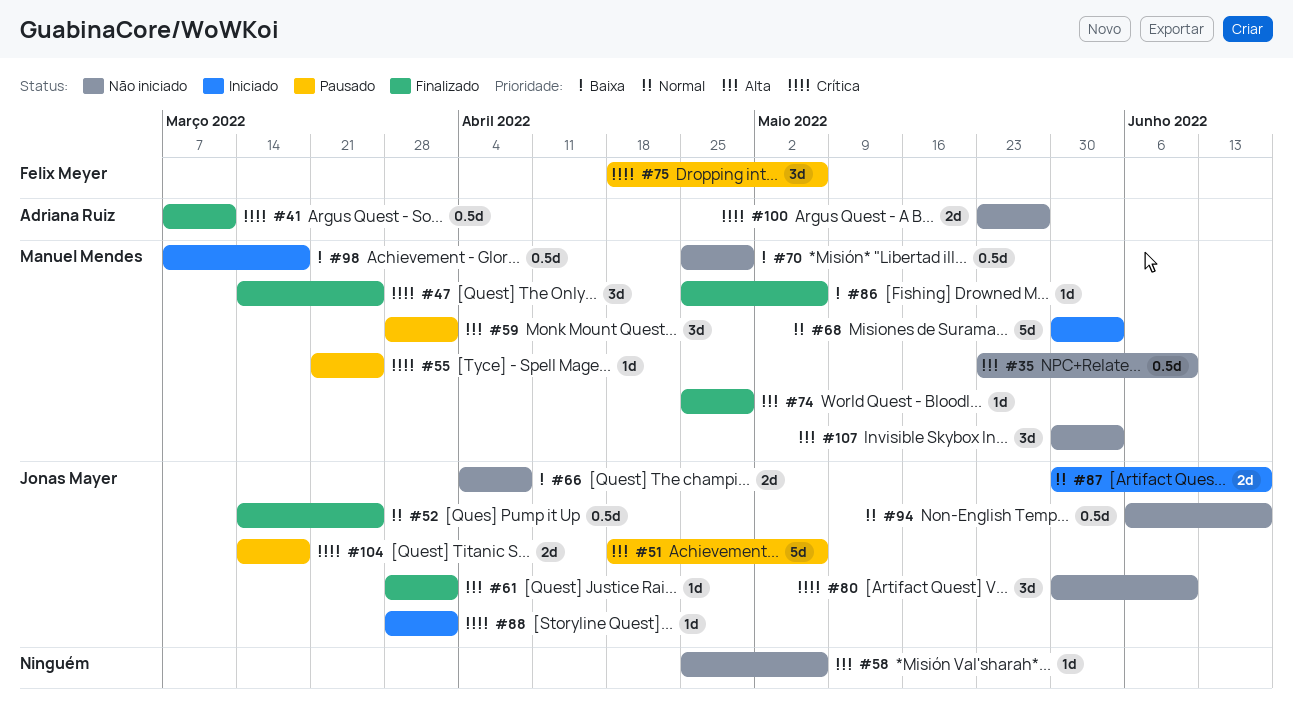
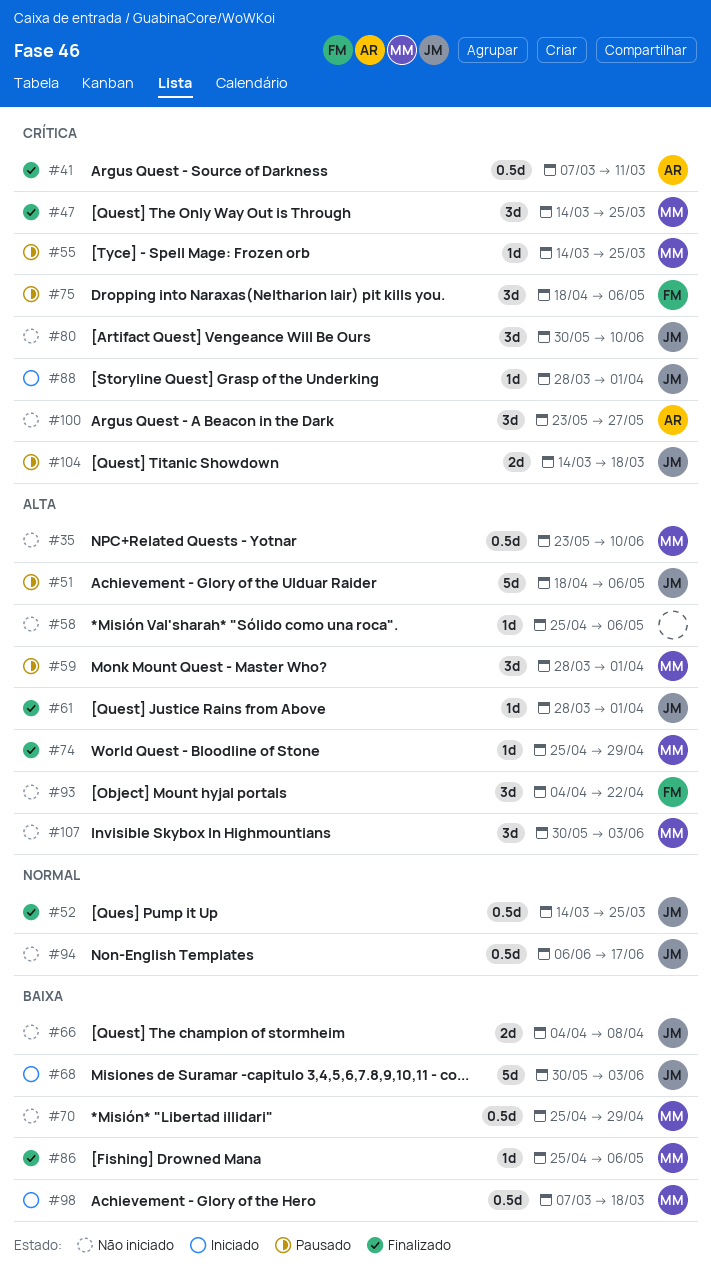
#55, start: Mar 21 -> Mar 14
#68, owner: Manuel Mendes -> Jonas Mayer
#68, priority: Normal -> Baixa
#87: present -> none
#93: none -> present
#100, estimate: 2d -> 3d

